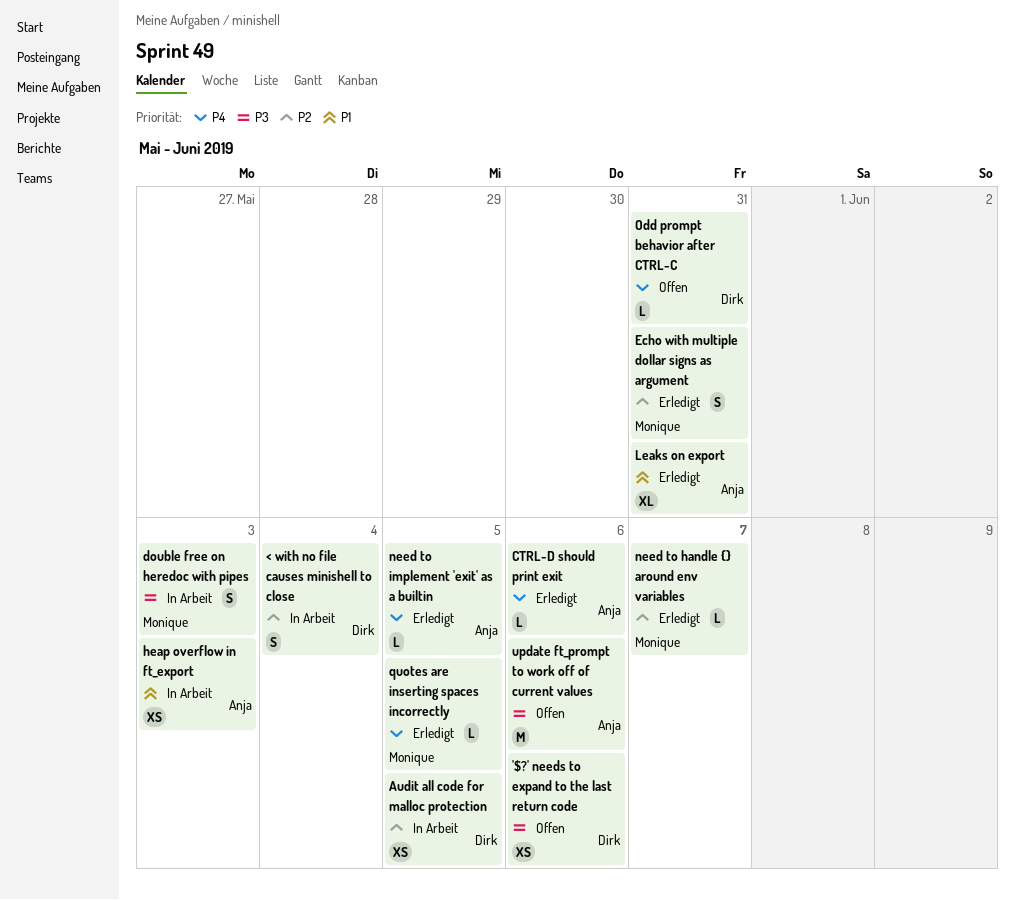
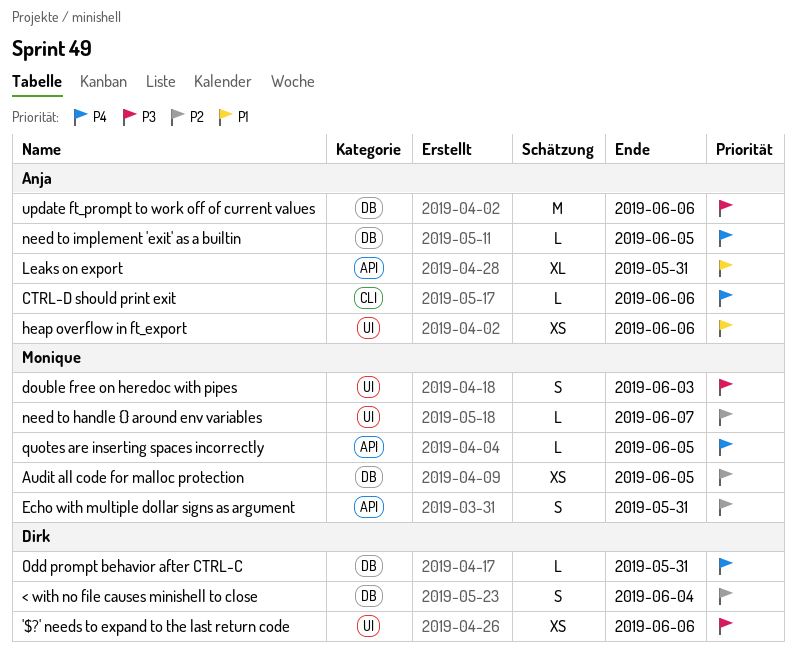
Audit all code for malloc protection, owner: Dirk -> Monique
heap overflow in ft_export, due: Jun 3 -> Jun 6

